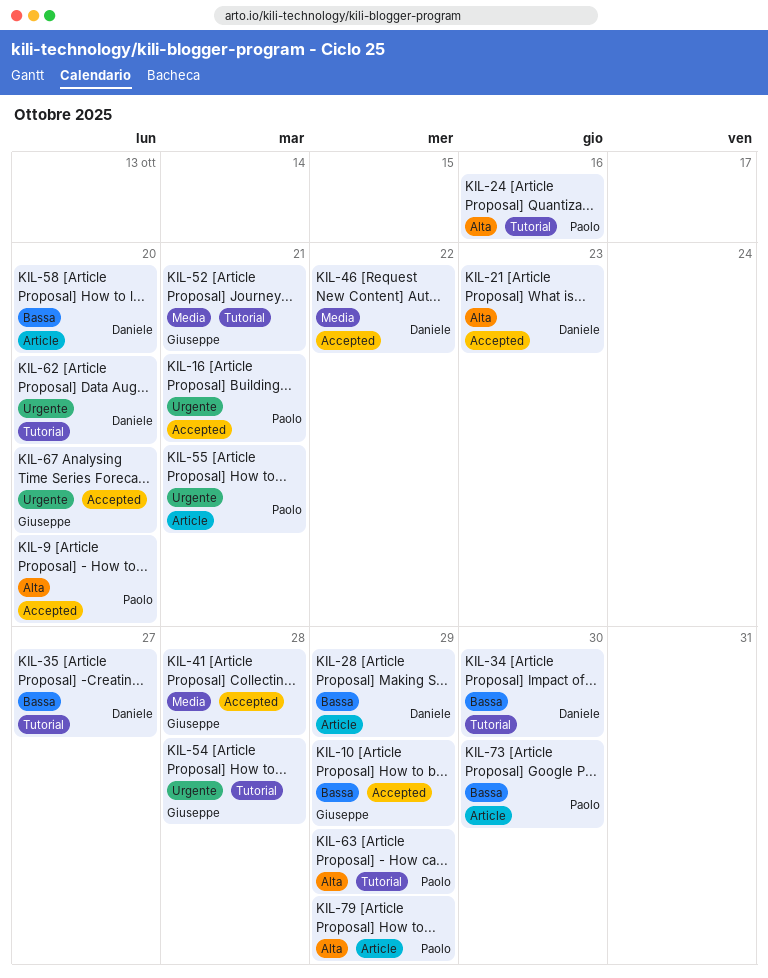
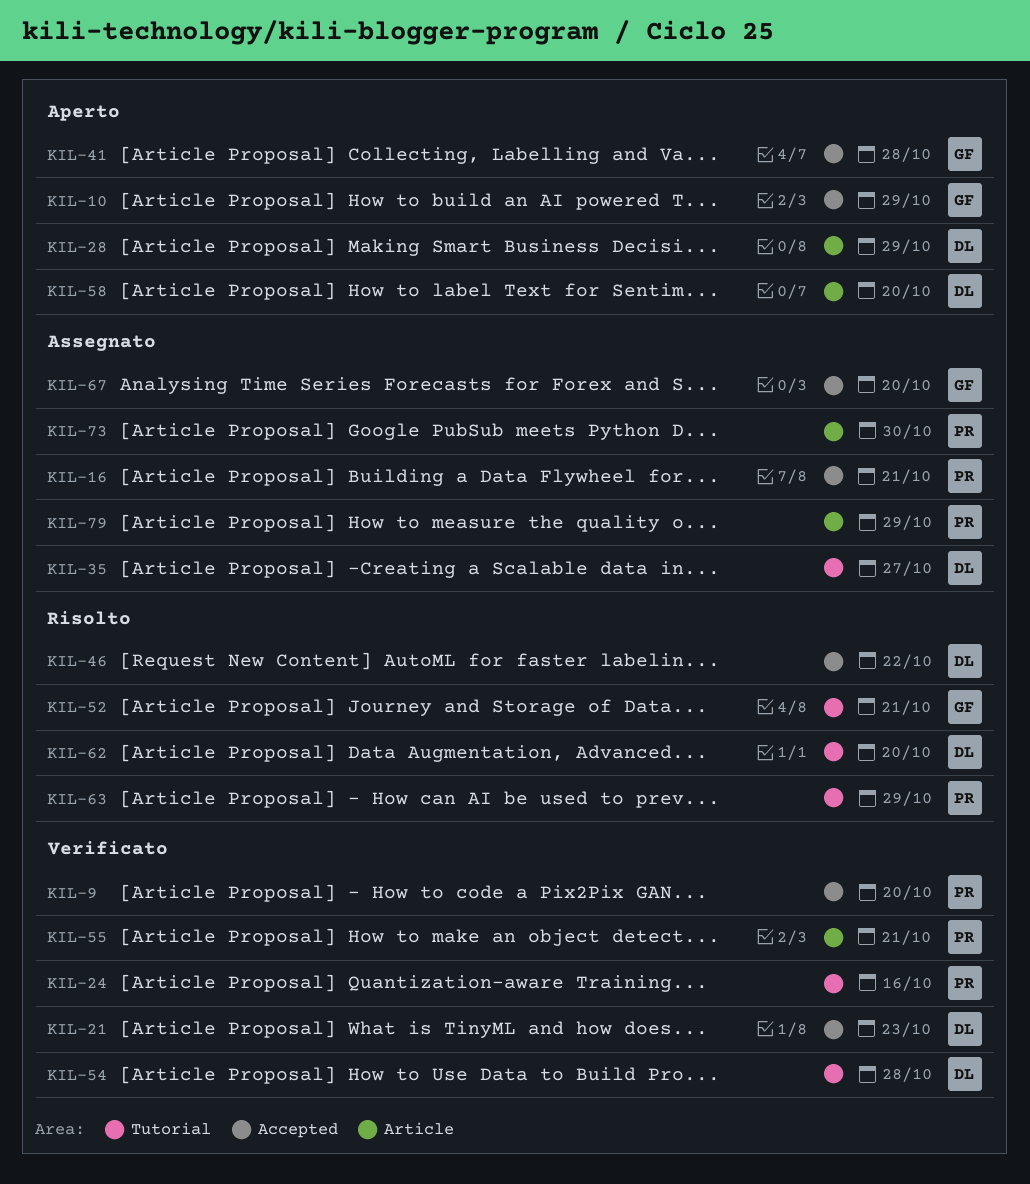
KIL-34: present -> none
KIL-54, owner: Giuseppe -> Daniele

